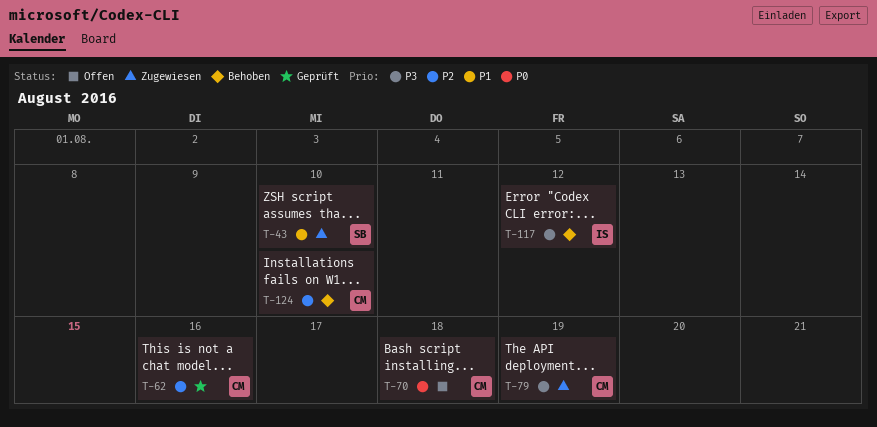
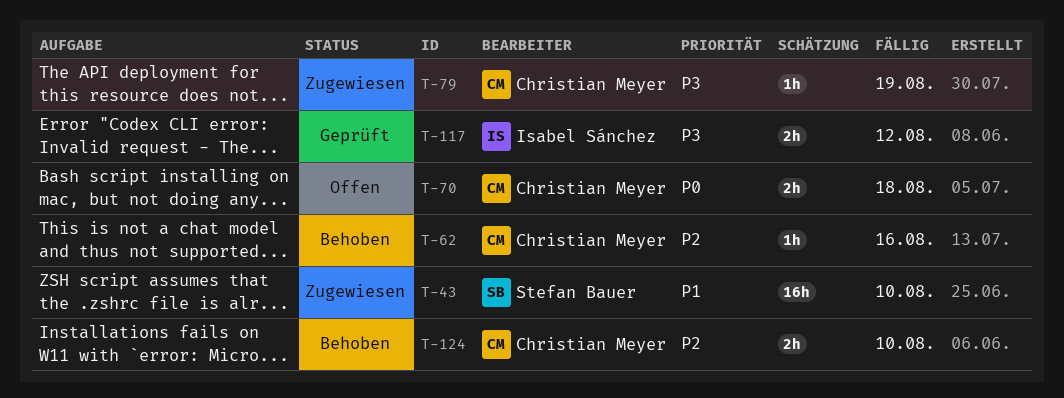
T-62, status: Geprüft -> Behoben
T-117, status: Behoben -> Geprüft

